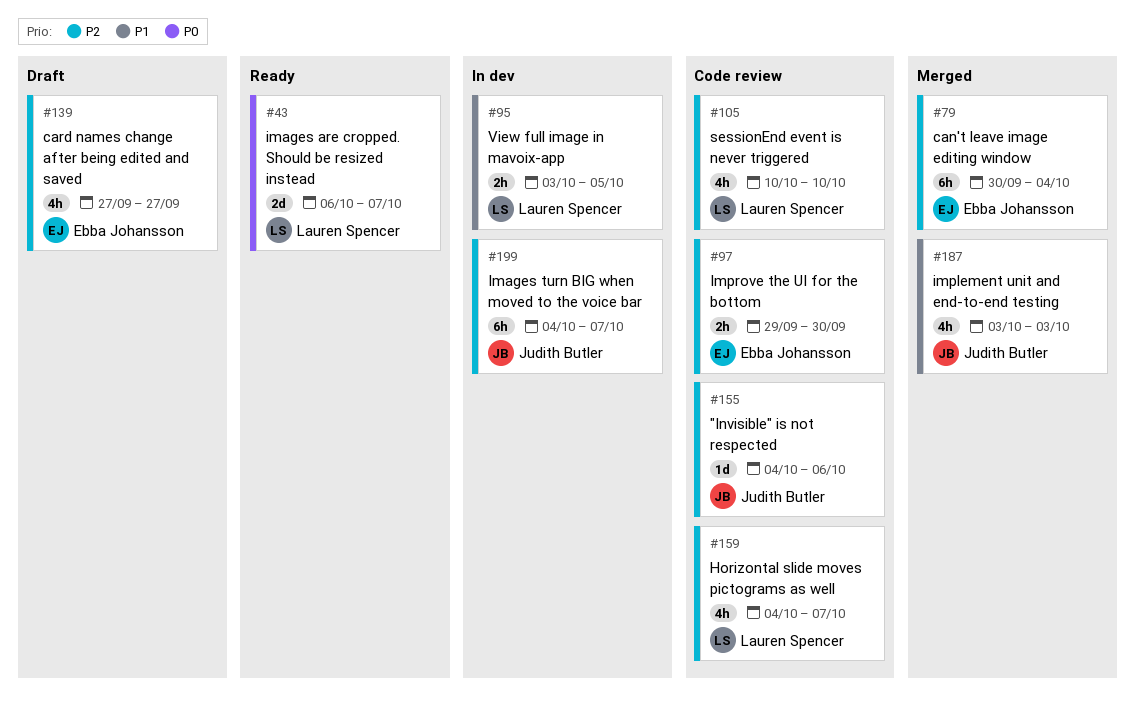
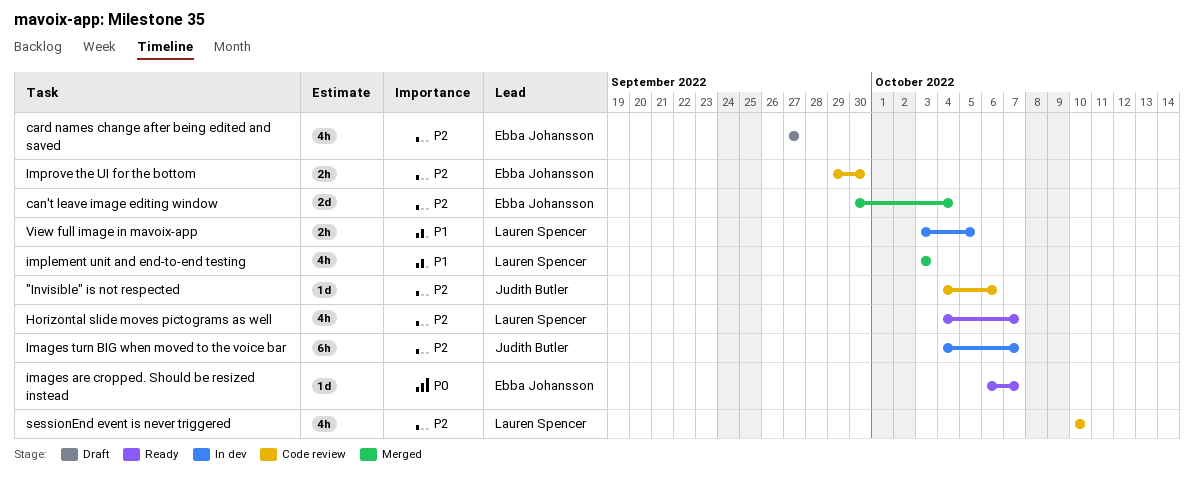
can't leave image editing window, estimate: 6h -> 2d
Horizontal slide moves pictograms as well, status: Code review -> Ready
images are cropped. Should be resized instead, owner: Lauren Spencer -> Ebba Johansson
images are cropped. Should be resized instead, estimate: 2d -> 1d
implement unit and end-to-end testing, owner: Judith Butler -> Lauren Spencer

